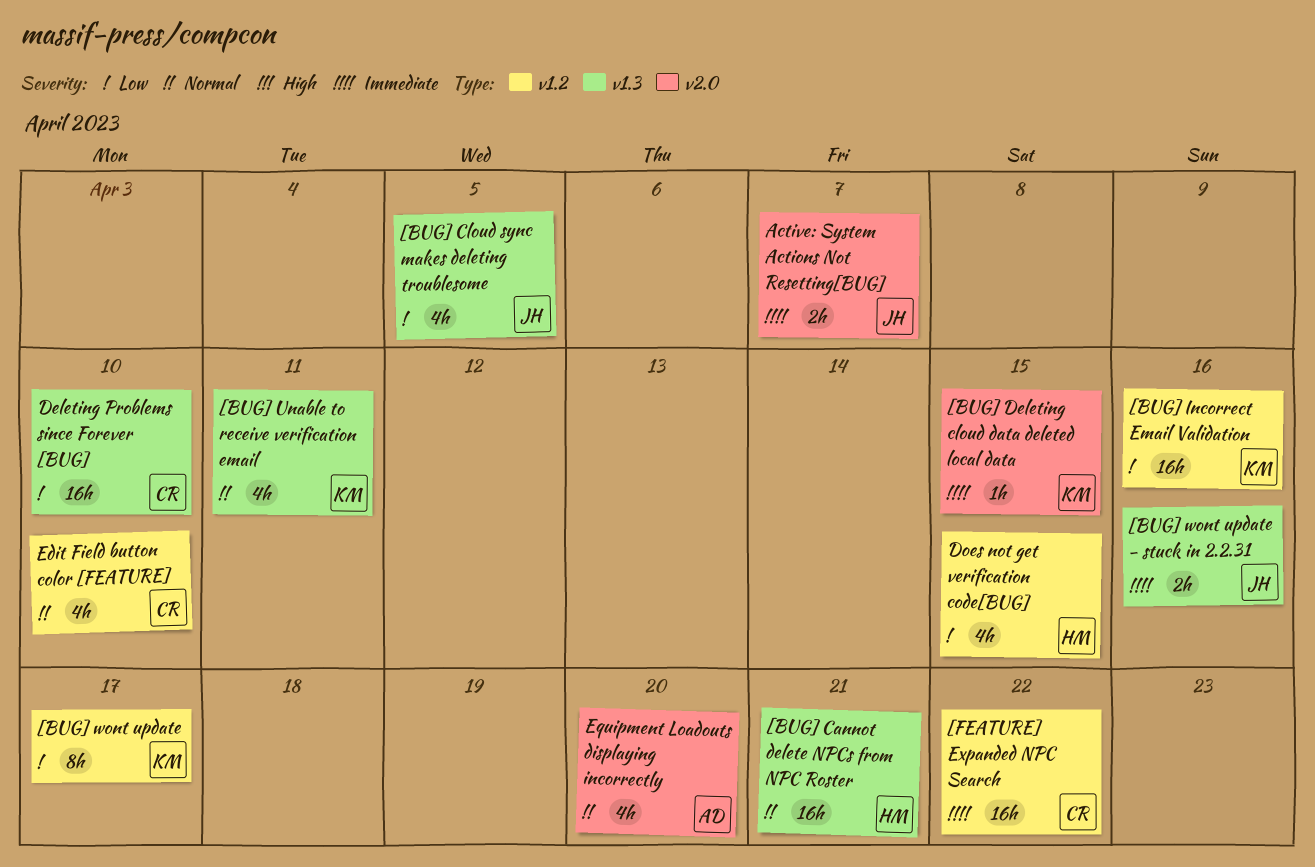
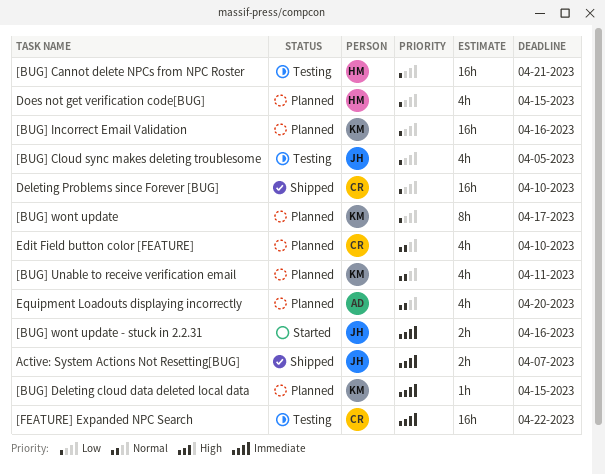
[BUG] Cannot delete NPCs from NPC Roster, priority: Normal -> Low

